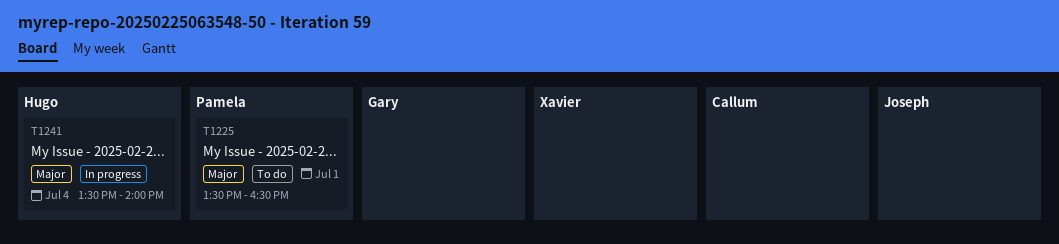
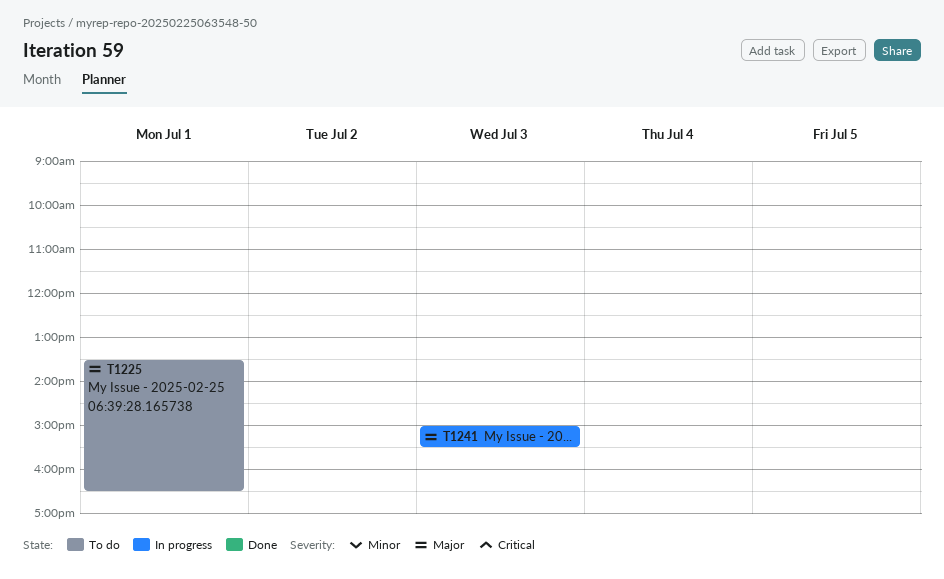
T1241, day: Jul 4 -> Jul 3
T1241, begins: 13:30 -> 15:00
T1241, ends: 14:00 -> 15:30

